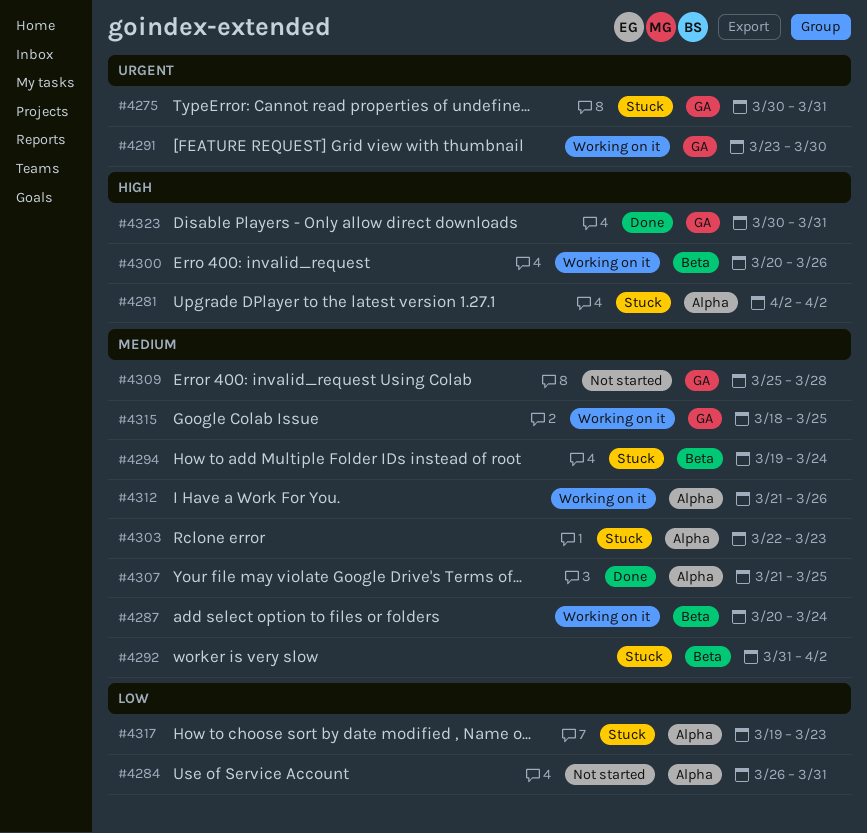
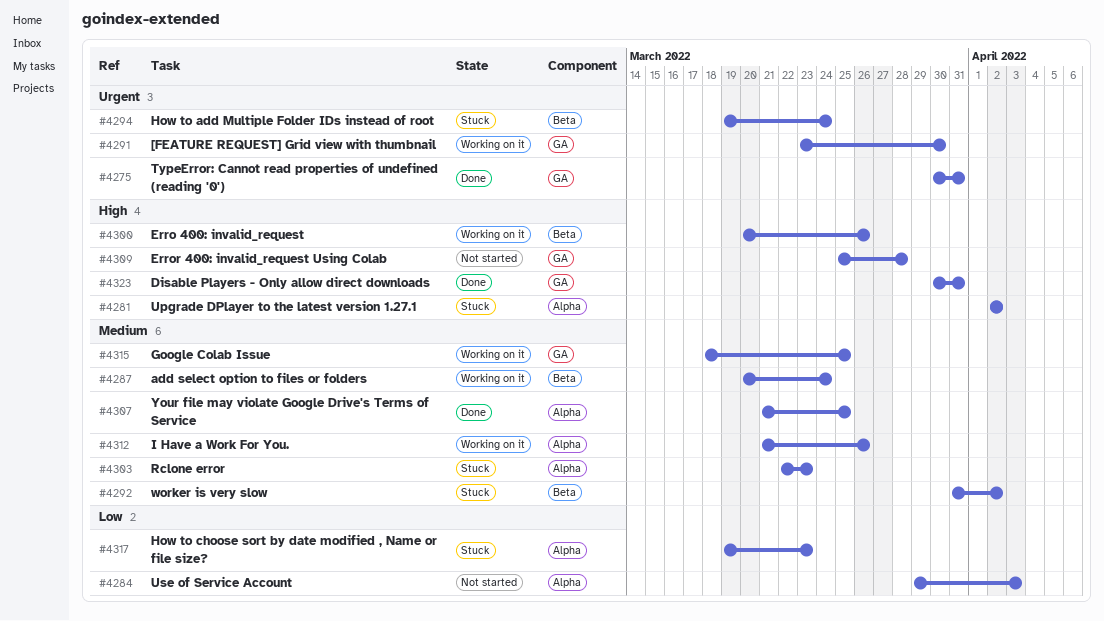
#4275, status: Stuck -> Done
#4284, start: Mar 26 -> Mar 29
#4284, due: Mar 31 -> Apr 3
#4294, priority: Medium -> Urgent
#4309, priority: Medium -> High

